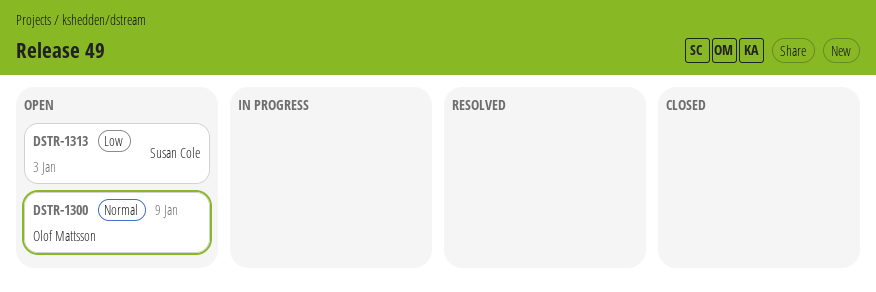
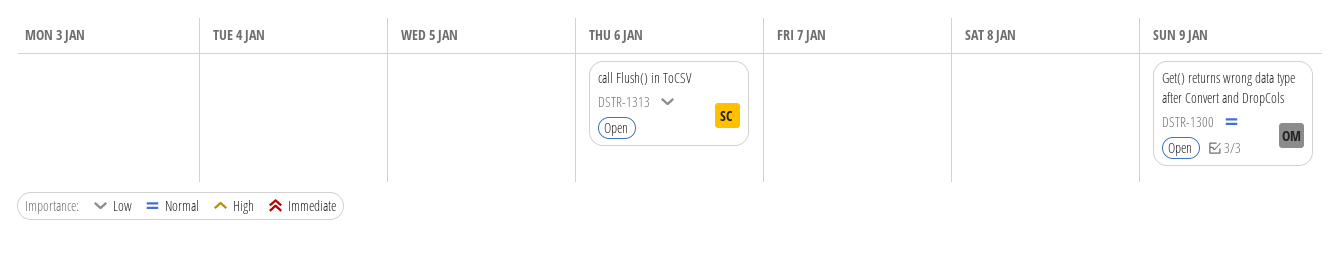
DSTR-1313, due: Jan 3 -> Jan 6

